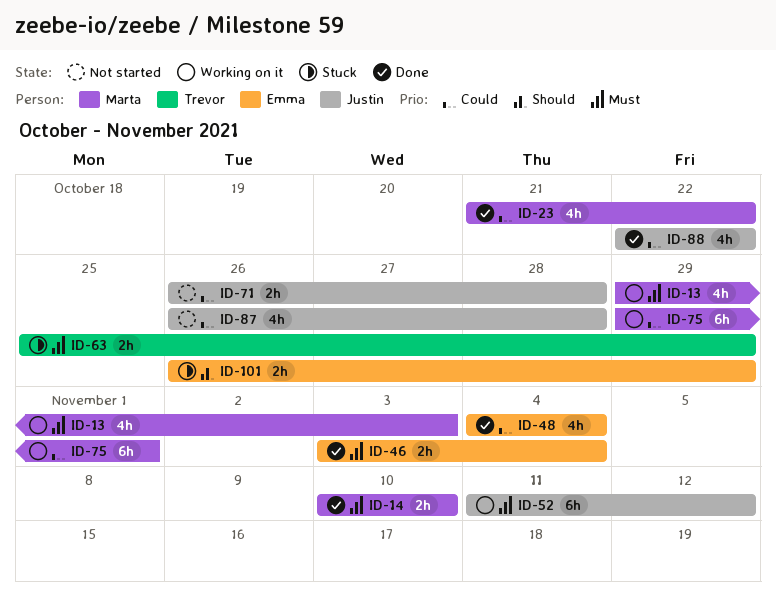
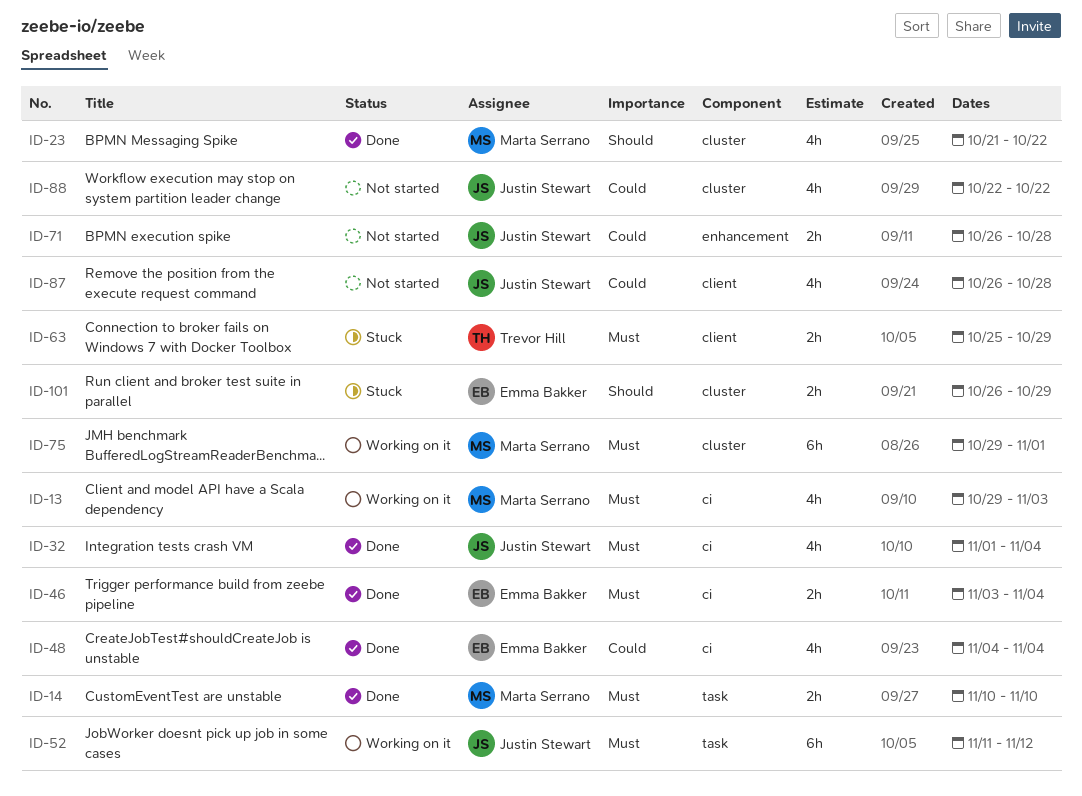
ID-23, priority: Could -> Should
ID-32: none -> present
ID-75, priority: Could -> Must
ID-88, status: Done -> Not started

